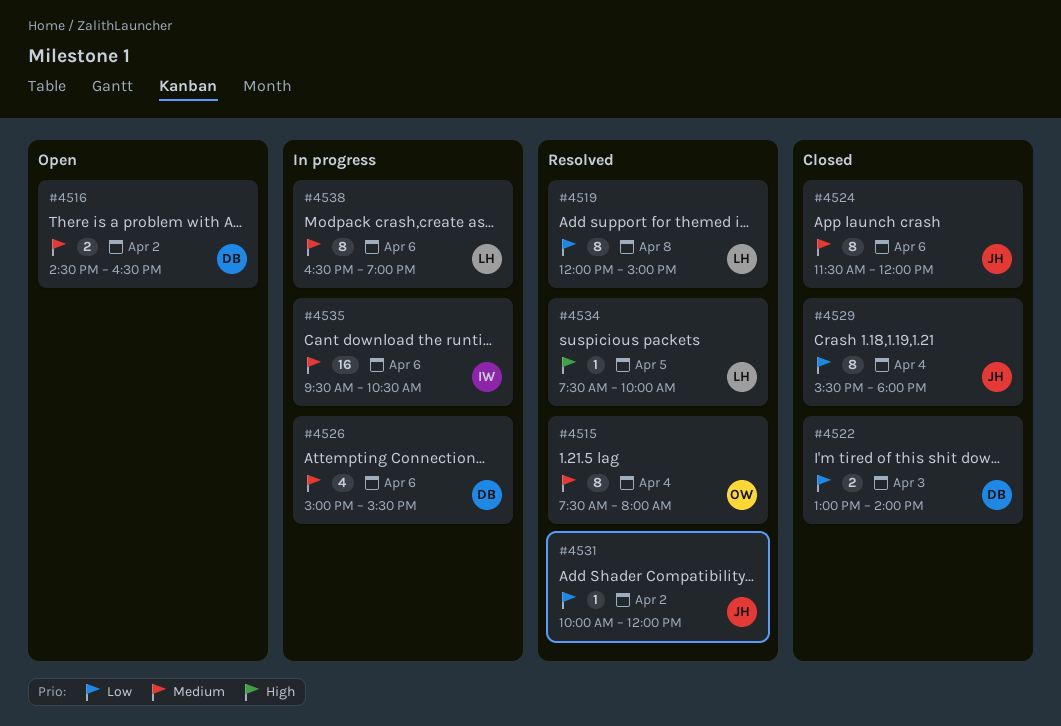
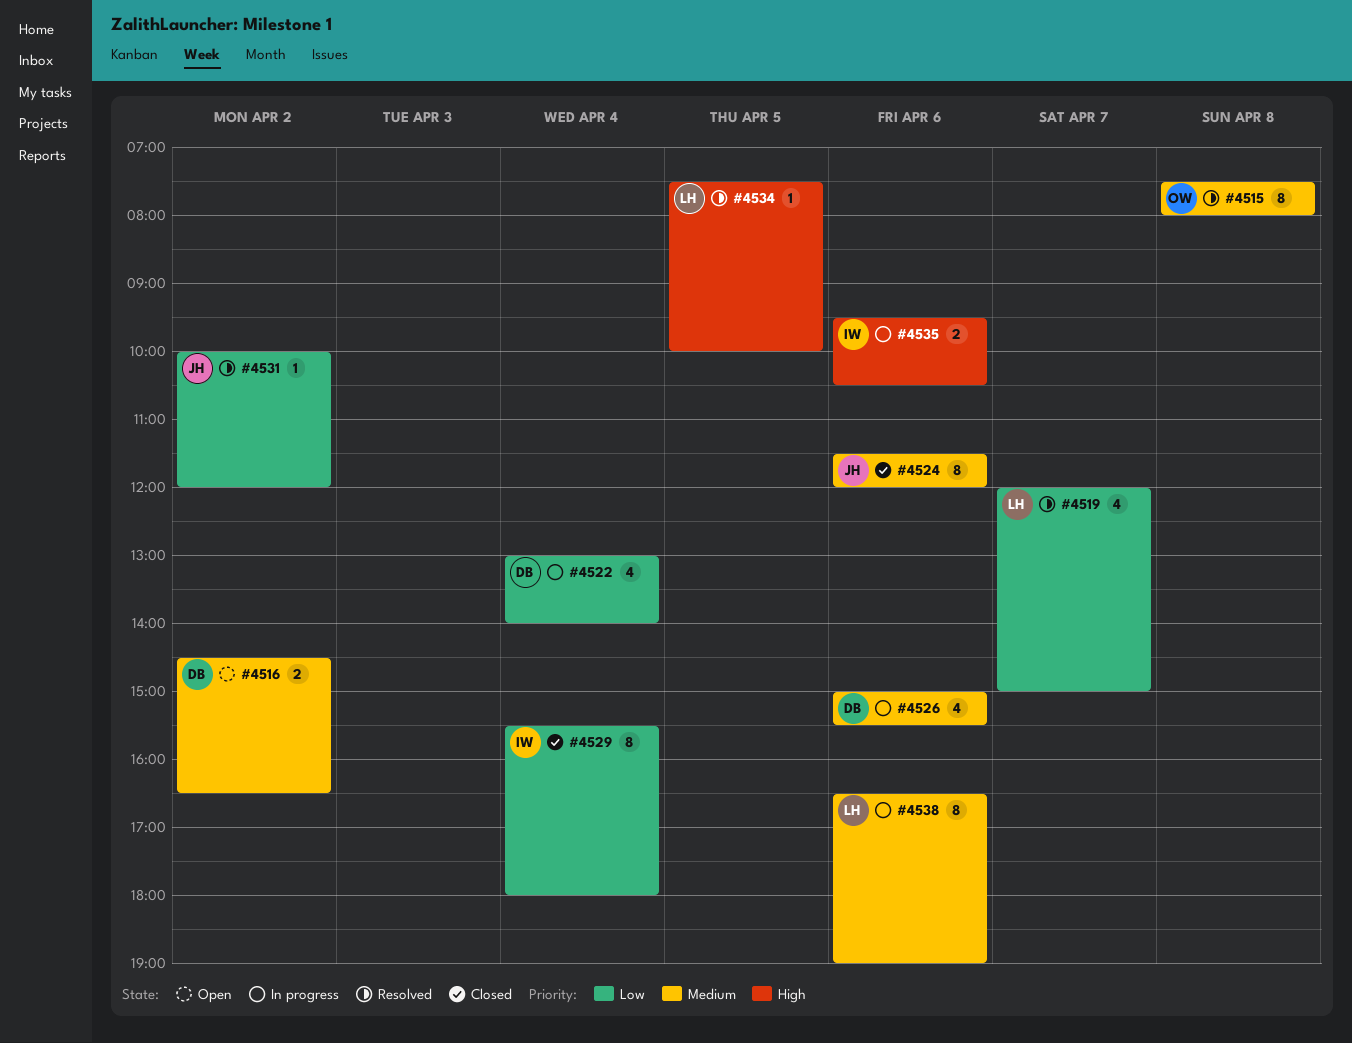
#4515, day: Apr 4 -> Apr 8
#4519, estimate: 8 -> 4
#4519, day: Apr 8 -> Apr 7
#4522, status: Closed -> In progress
#4522, estimate: 2 -> 4
#4522, day: Apr 3 -> Apr 4
#4529, owner: JH -> IW
#4535, priority: Medium -> High
#4535, estimate: 16 -> 2

